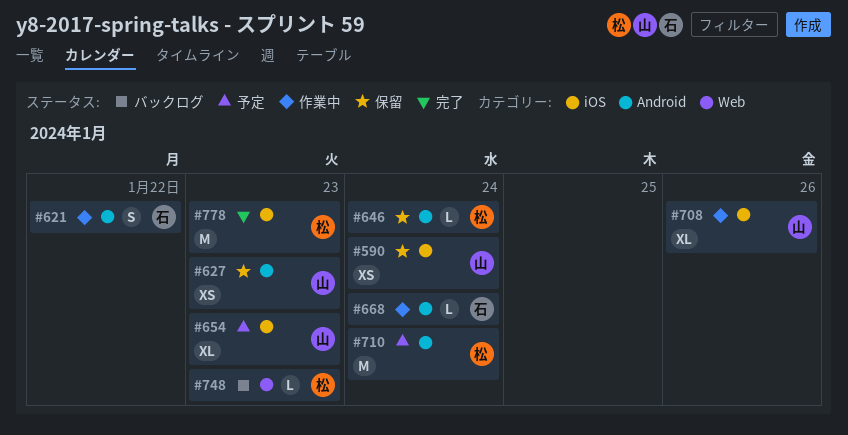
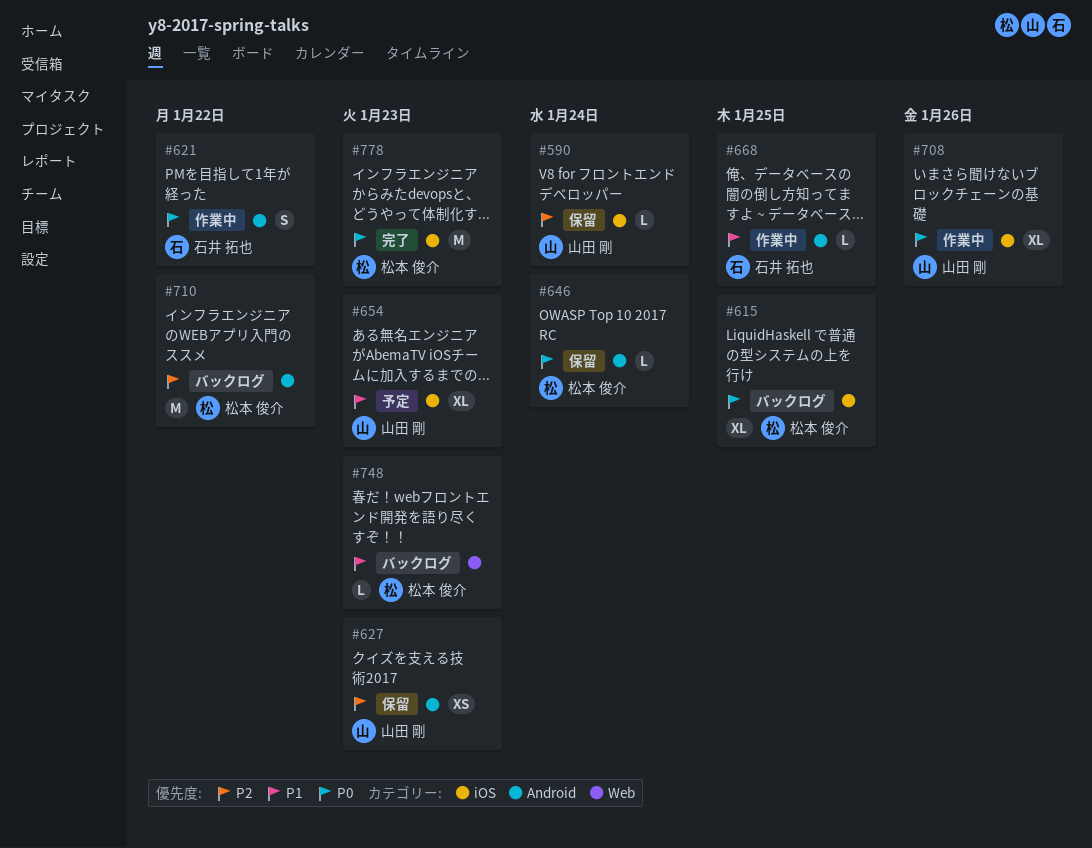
#590, estimate: XS -> L
#615: none -> present
#668, due: Jan 24 -> Jan 25
#710, status: 予定 -> バックログ
#710, due: Jan 24 -> Jan 22

